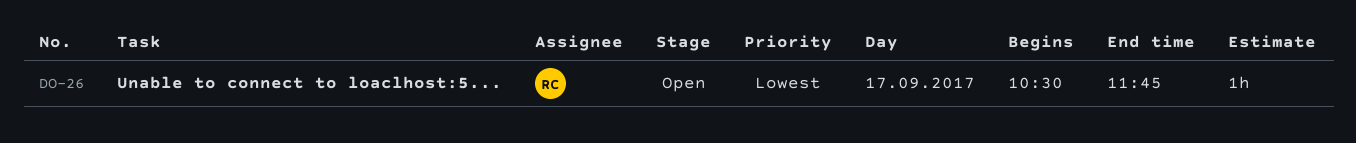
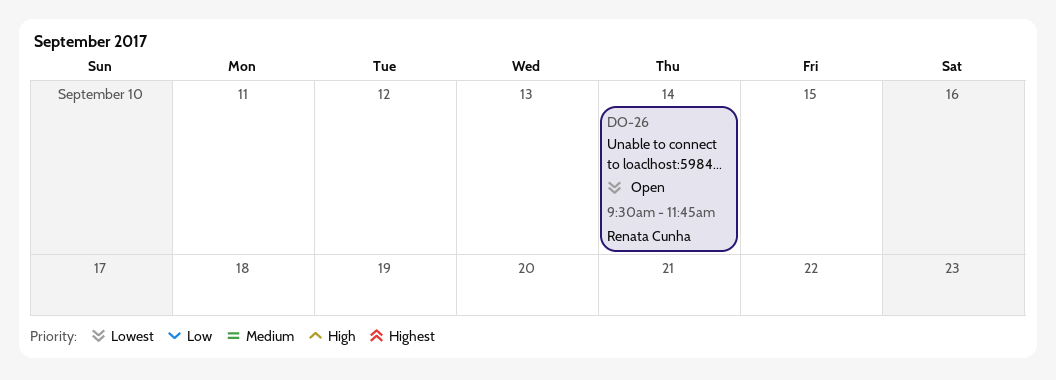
DO-26, day: Sep 17 -> Sep 14
DO-26, begins: 10:30 -> 09:30

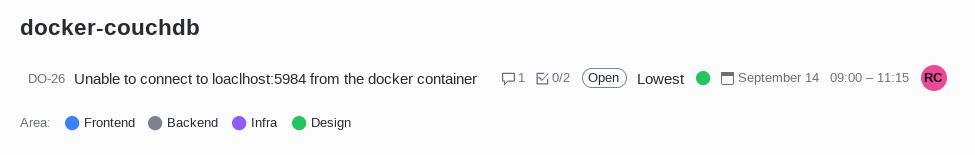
DO-26, begins: 09:30 -> 09:00
DO-26, ends: 11:45 -> 11:15

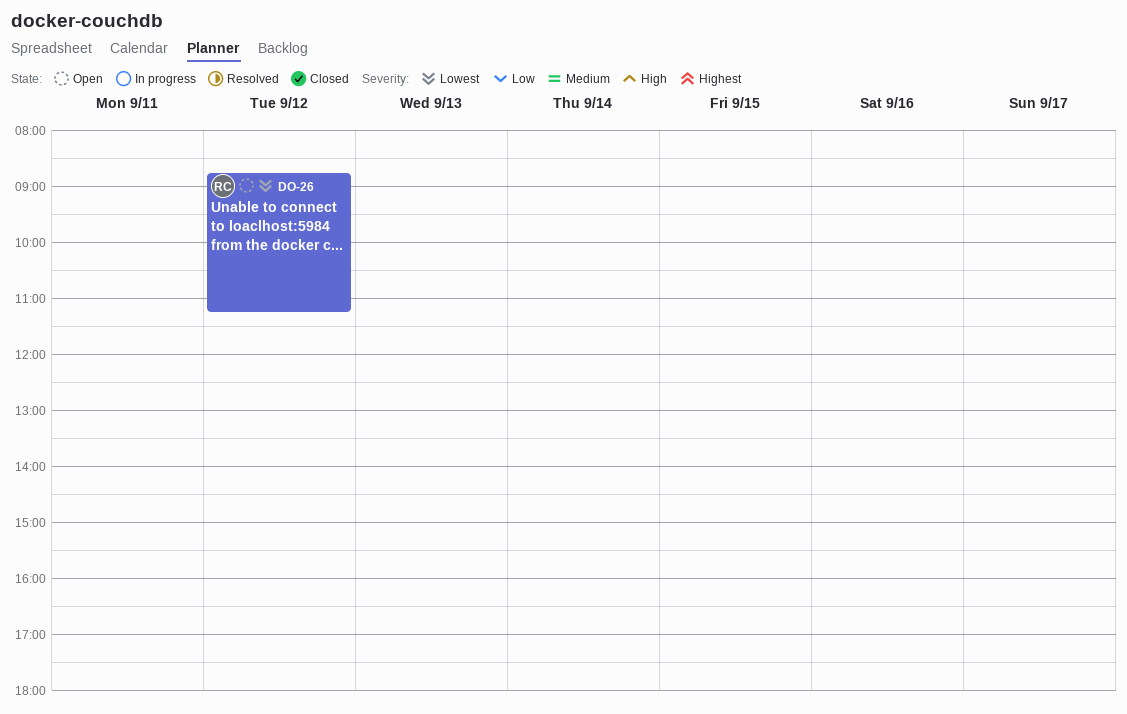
DO-26, day: Sep 14 -> Sep 12
DO-26, begins: 09:00 -> 08:45

